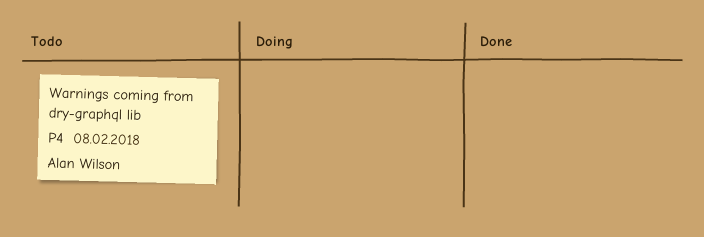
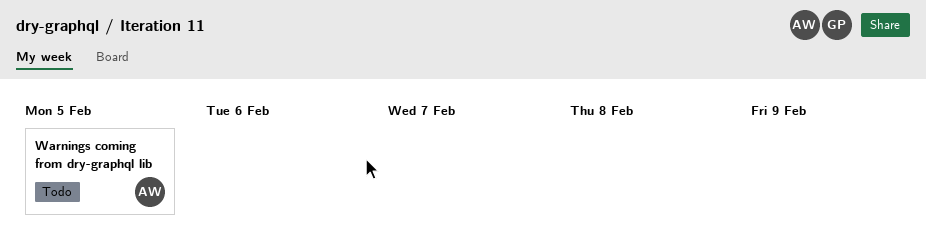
Warnings coming from dry-graphql lib, due: Feb 8 -> Feb 5

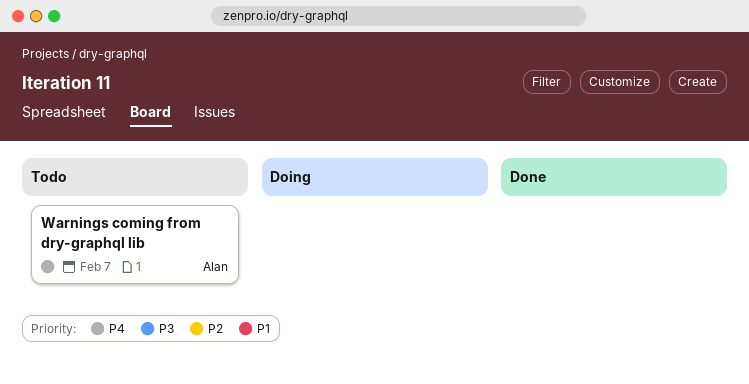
Warnings coming from dry-graphql lib, due: Feb 5 -> Feb 7

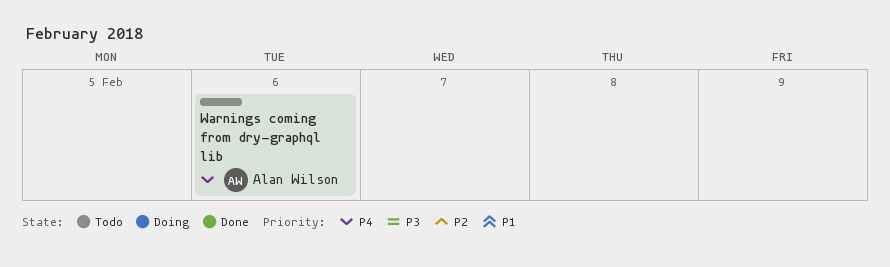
Warnings coming from dry-graphql lib, due: Feb 7 -> Feb 6

